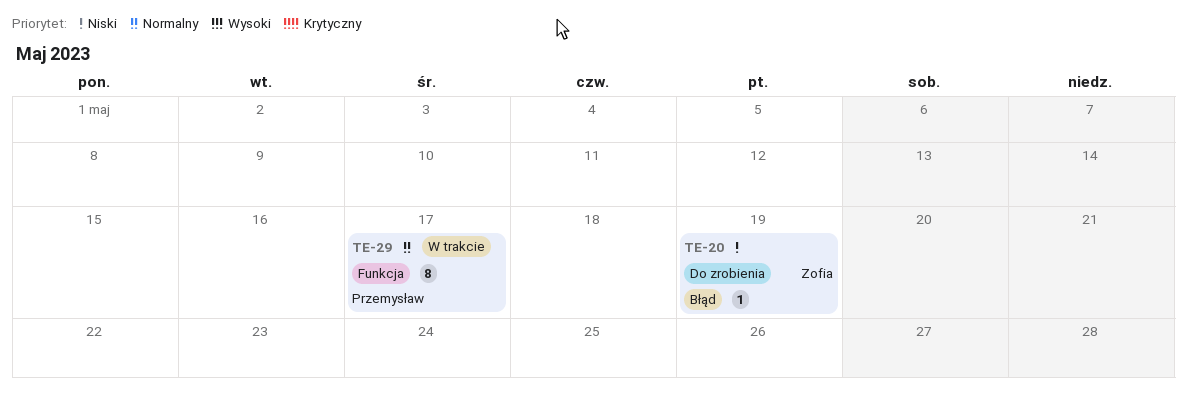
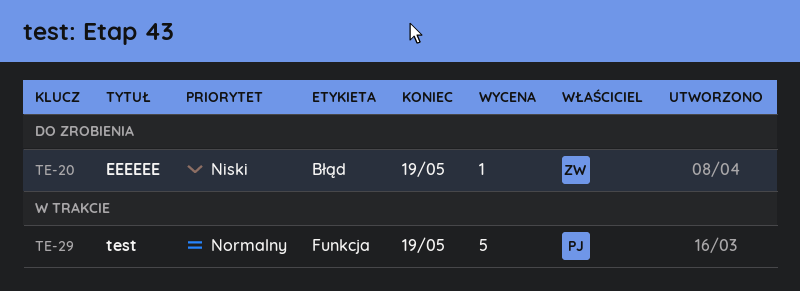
TE-29, estimate: 8 -> 5
TE-29, due: May 17 -> May 19

